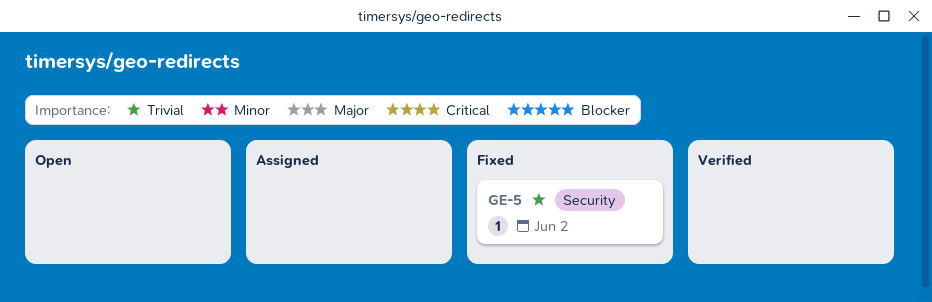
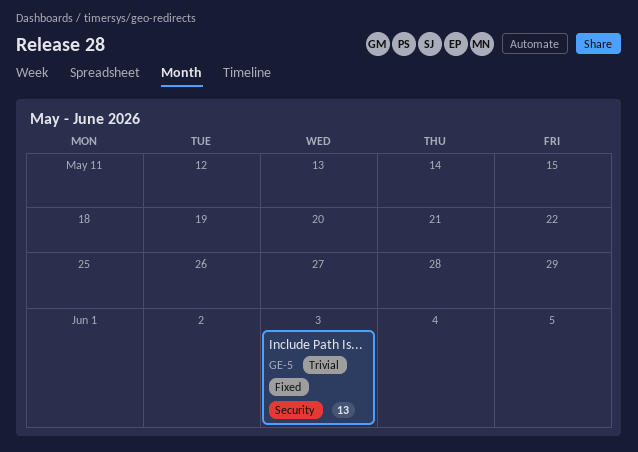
GE-5, estimate: 1 -> 13
GE-5, due: Jun 2 -> Jun 3

